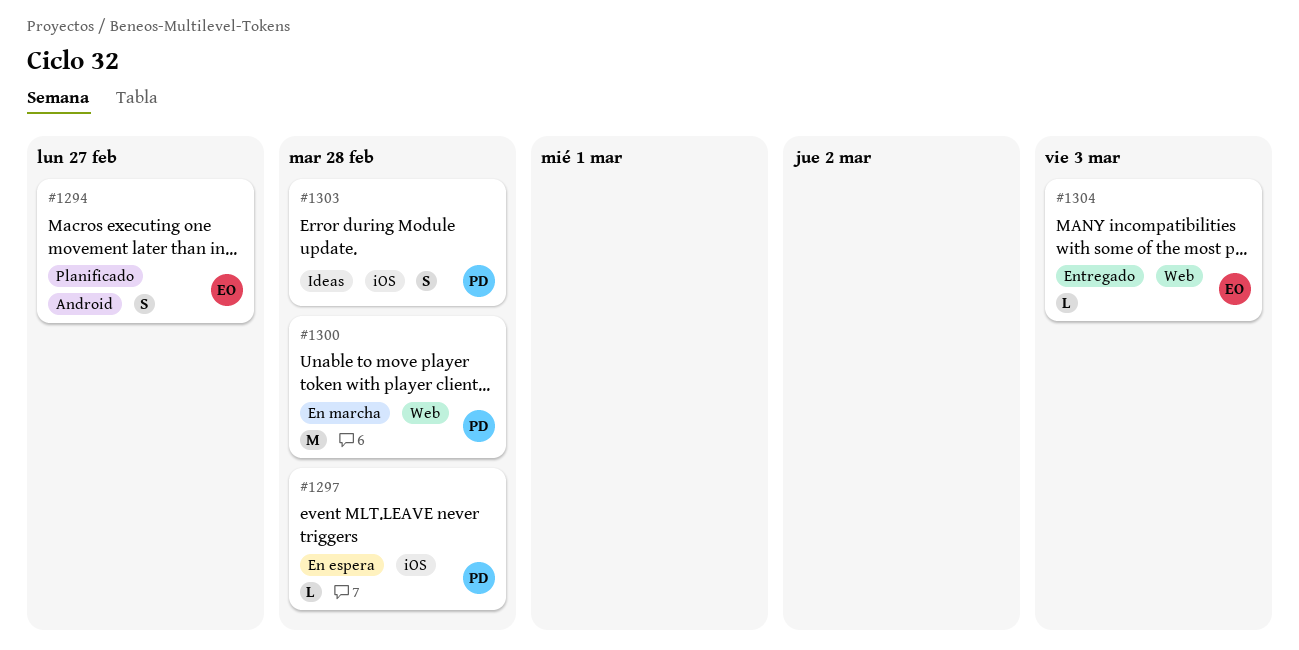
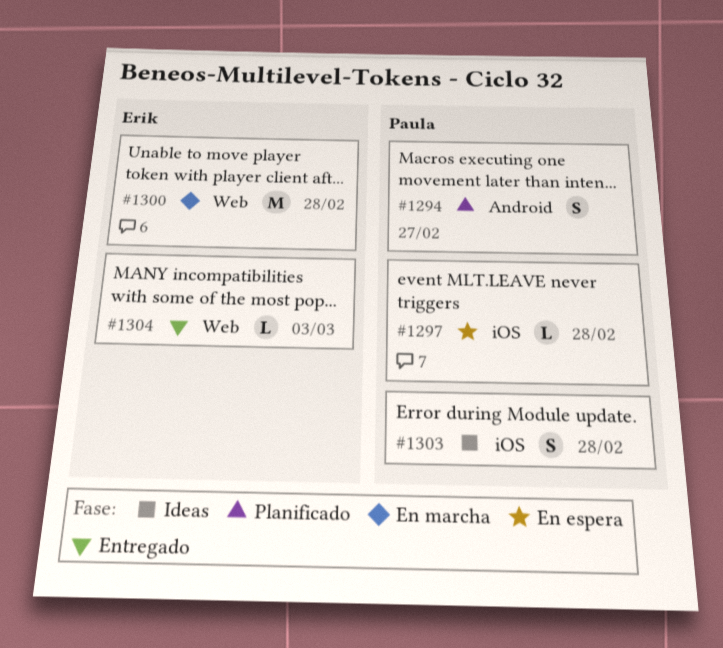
#1294, owner: Erik -> Paula
#1300, owner: Paula -> Erik

